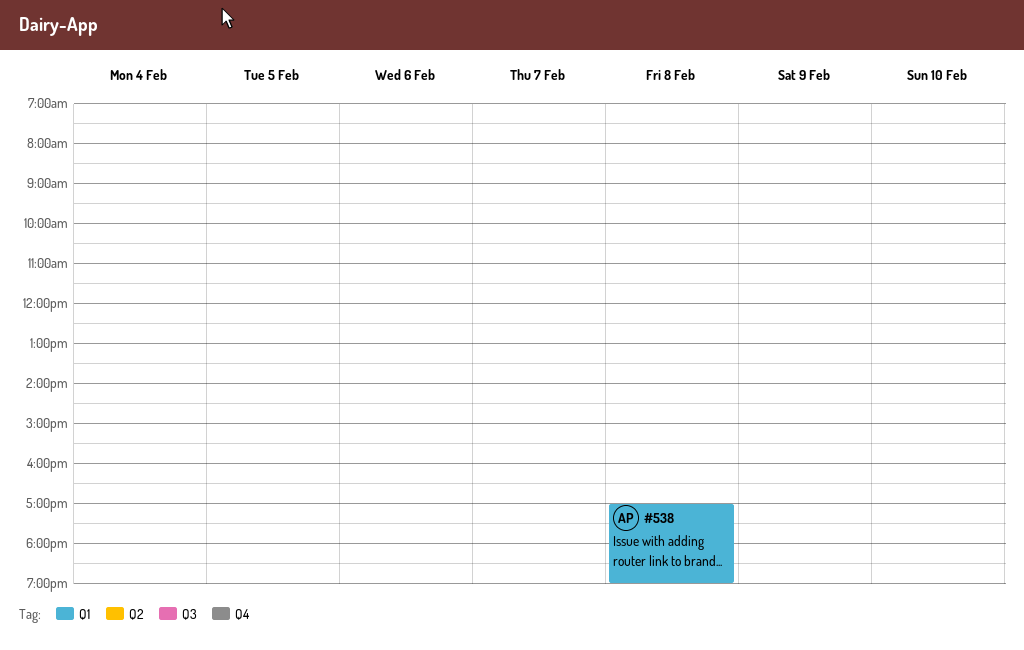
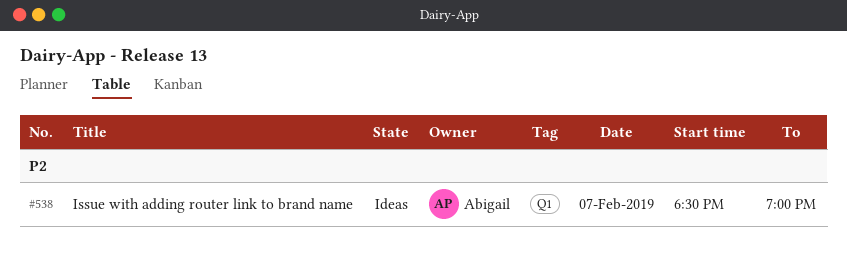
#538, day: Feb 8 -> Feb 7
#538, begins: 17:00 -> 18:30

